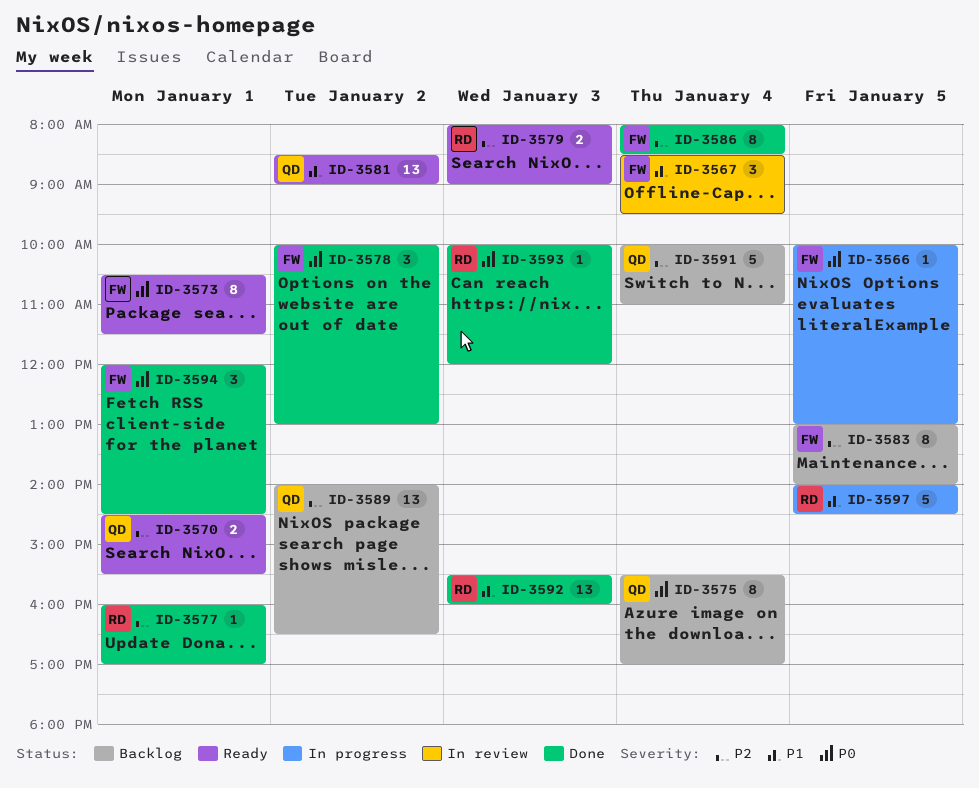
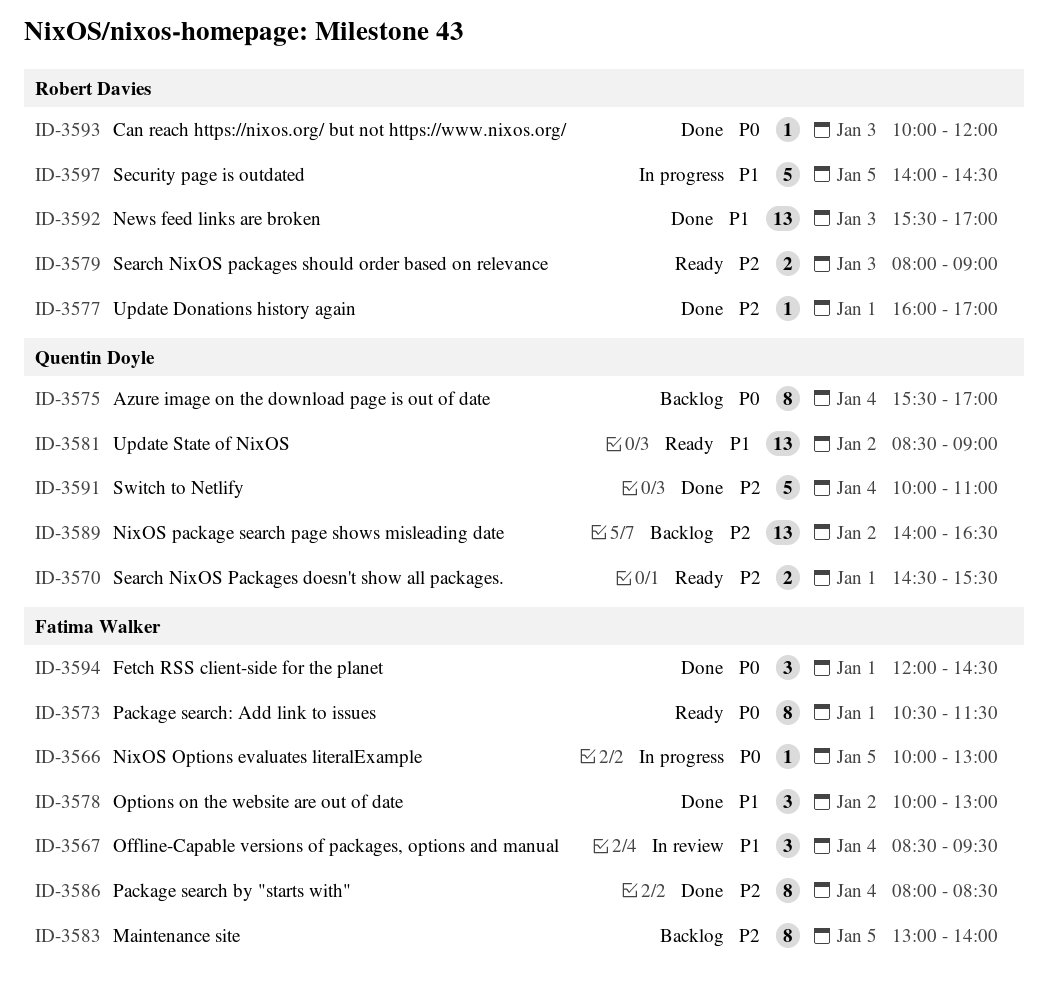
ID-3578, priority: P0 -> P1
ID-3591, status: Backlog -> Done
ID-3592, ends: 16:00 -> 17:00

